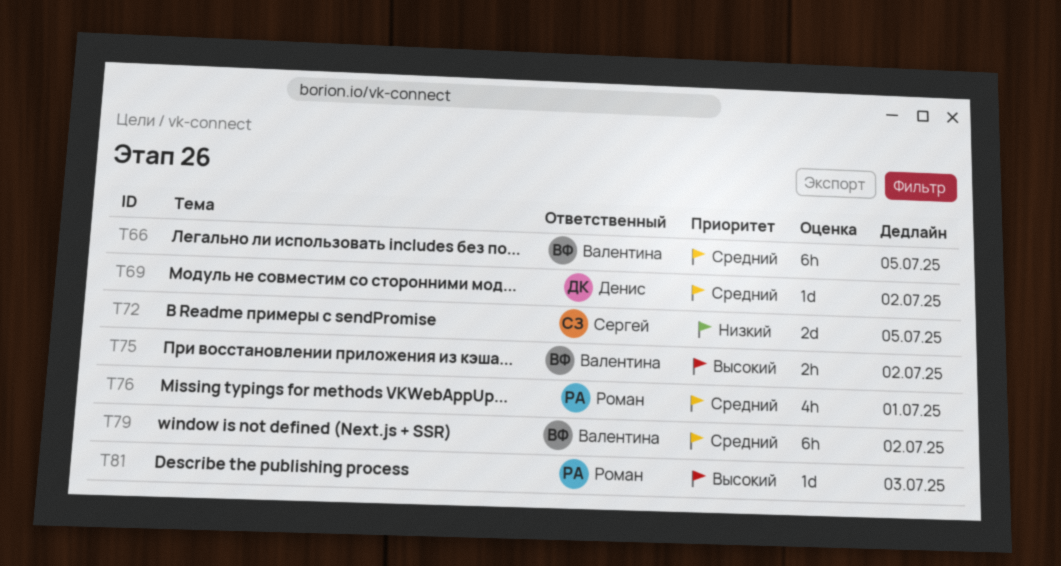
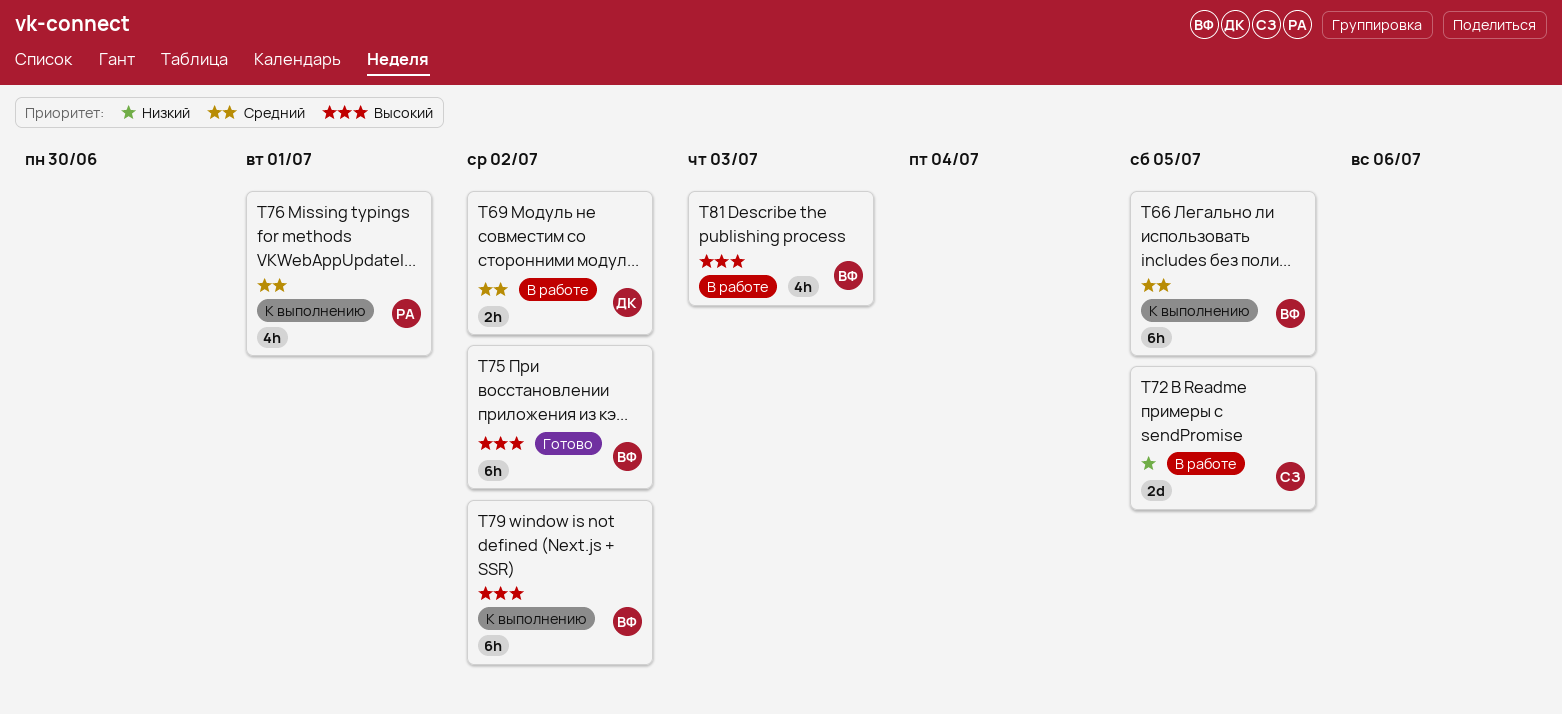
T69, estimate: 1d -> 2h
T75, estimate: 2h -> 6h
T79, priority: Средний -> Высокий
T81, owner: Роман -> Валентина
T81, estimate: 1d -> 4h

